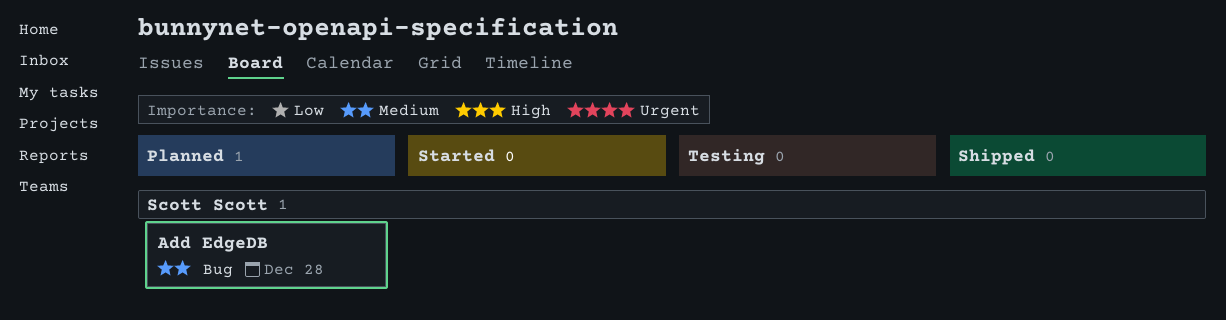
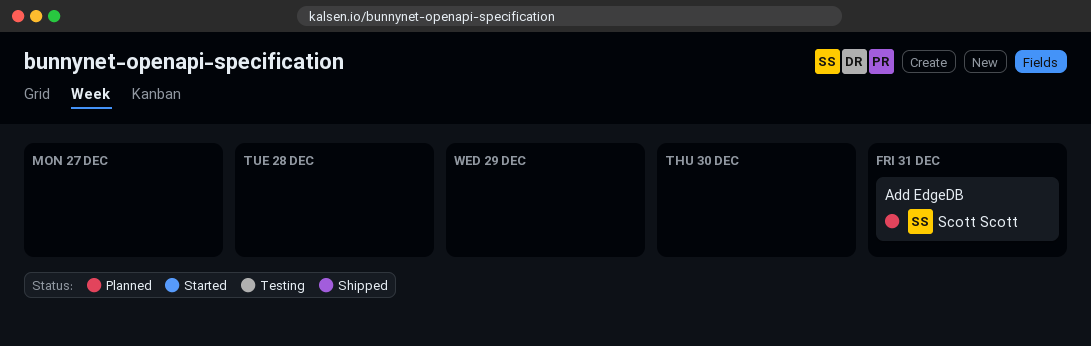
Add EdgeDB, due: Dec 28 -> Dec 31

